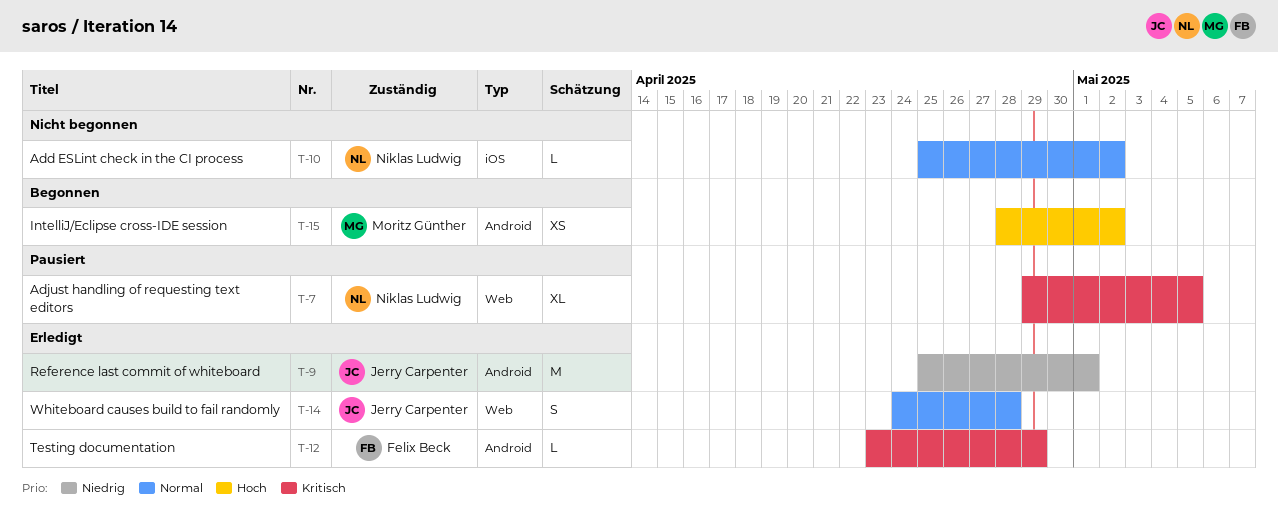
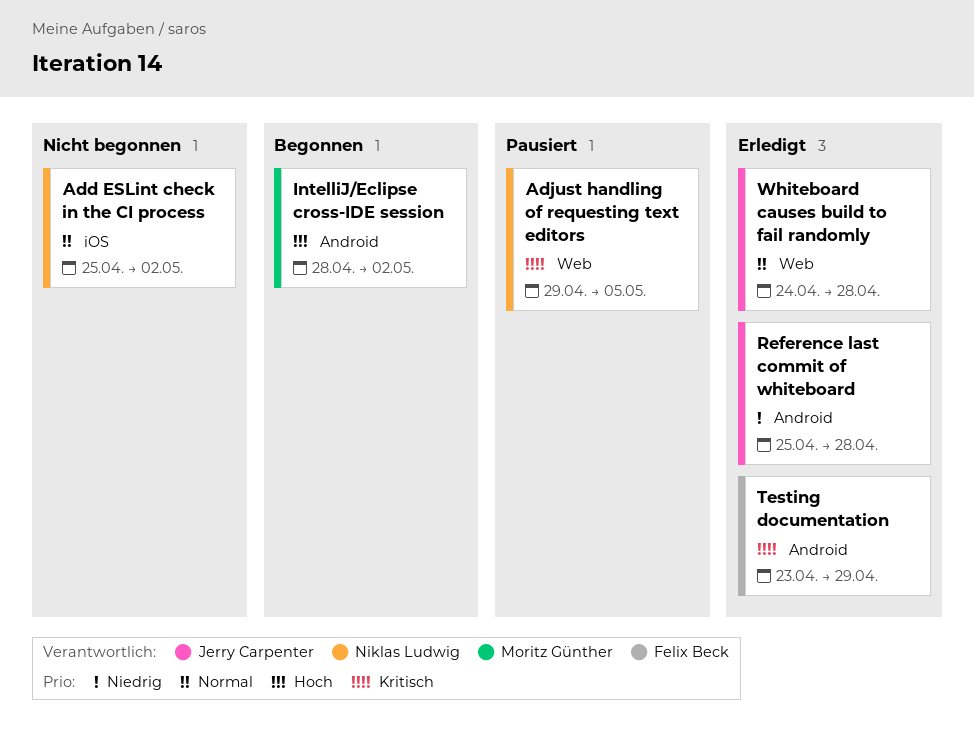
Reference last commit of whiteboard, due: May 1 -> Apr 28

